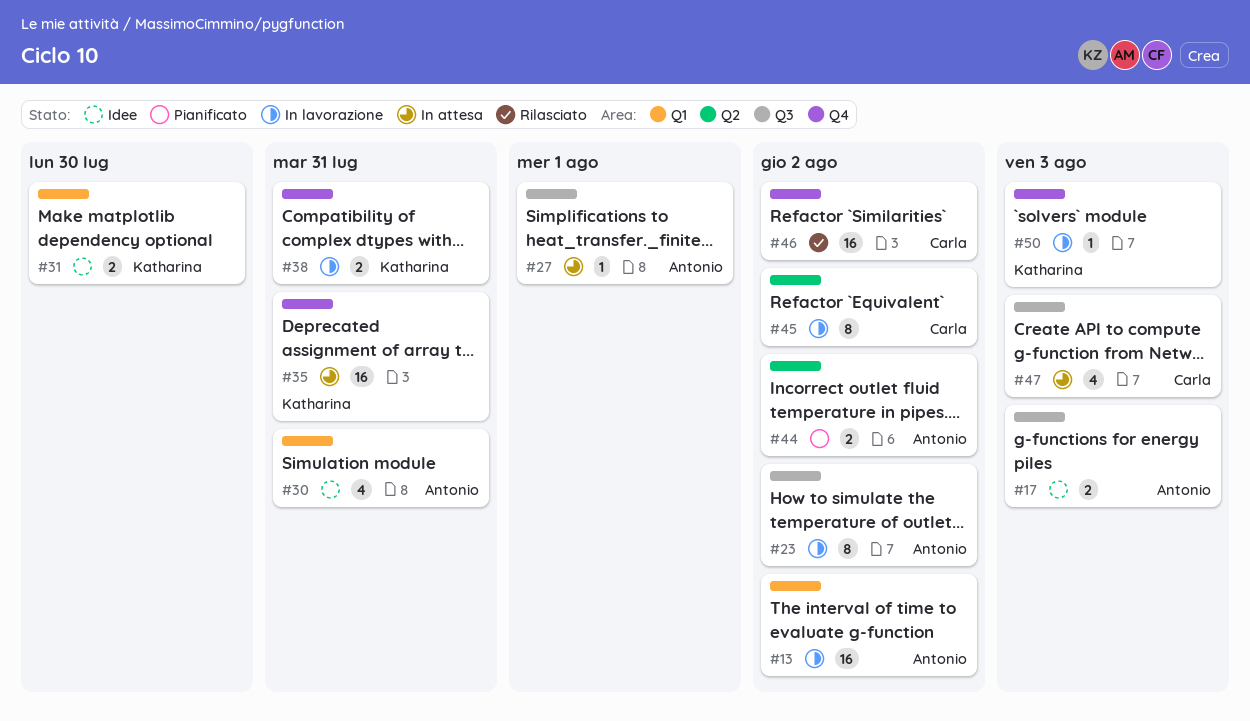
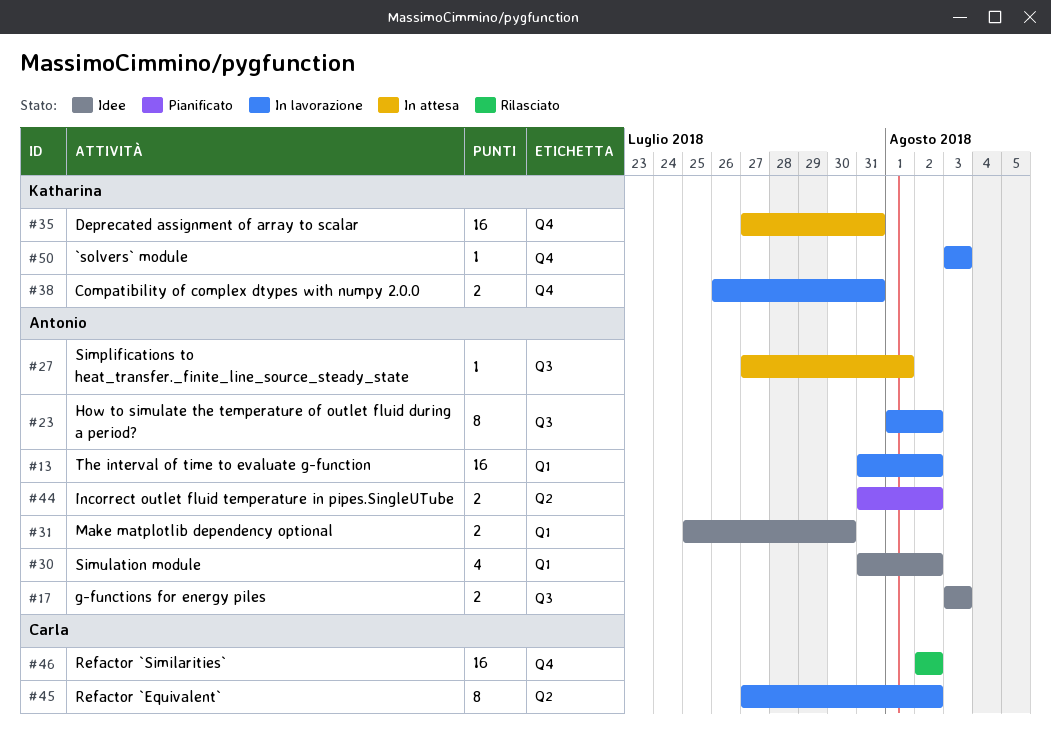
#30, due: Jul 31 -> Aug 2
#31, owner: Katharina -> Antonio
#47: present -> none

